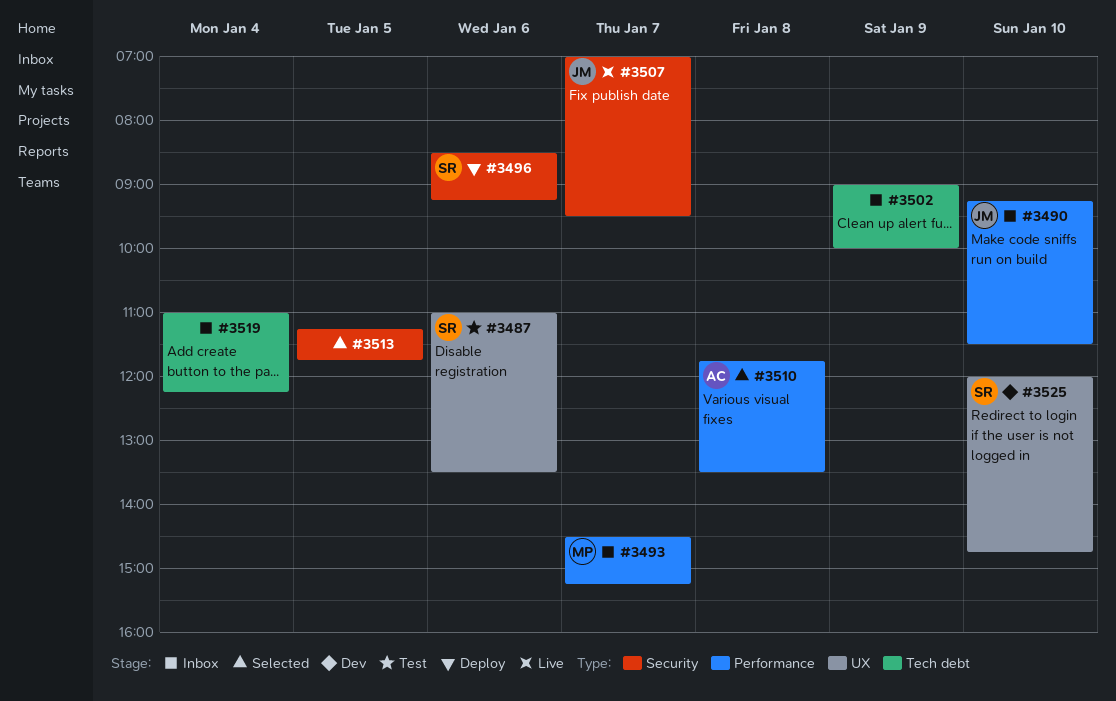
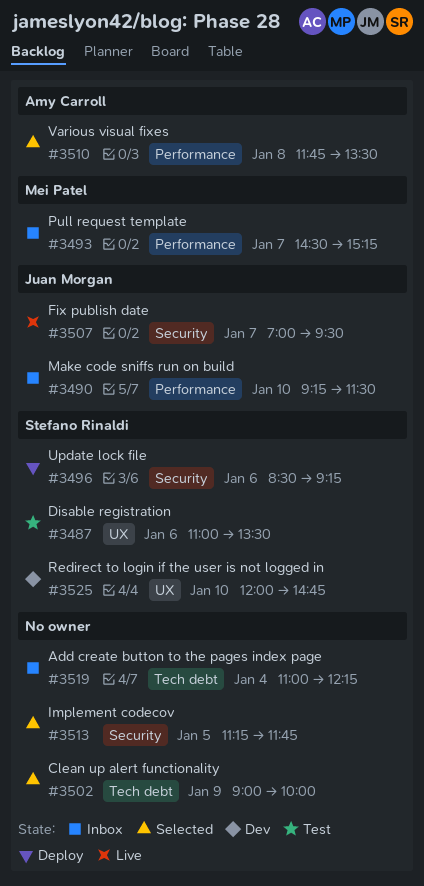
#3502, status: Inbox -> Selected

